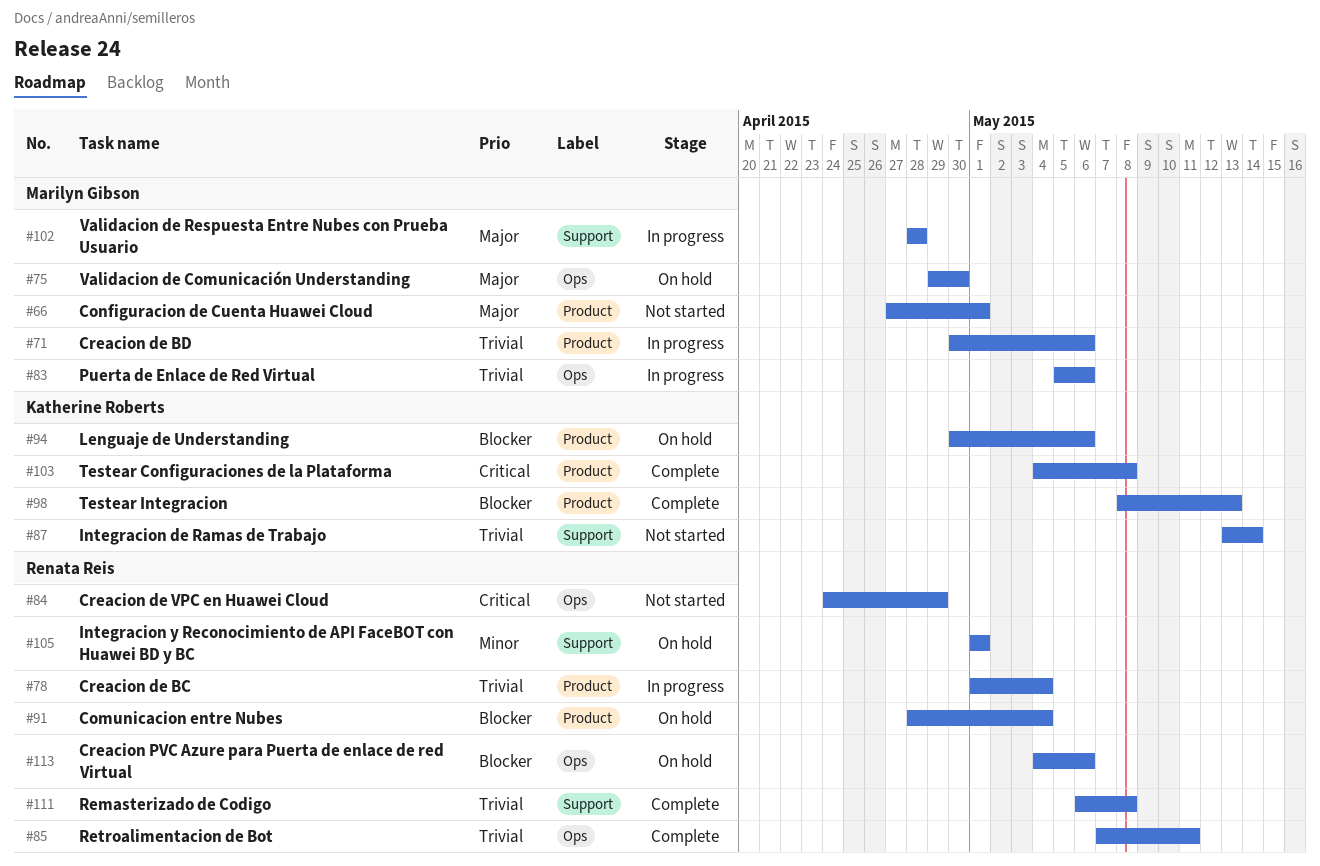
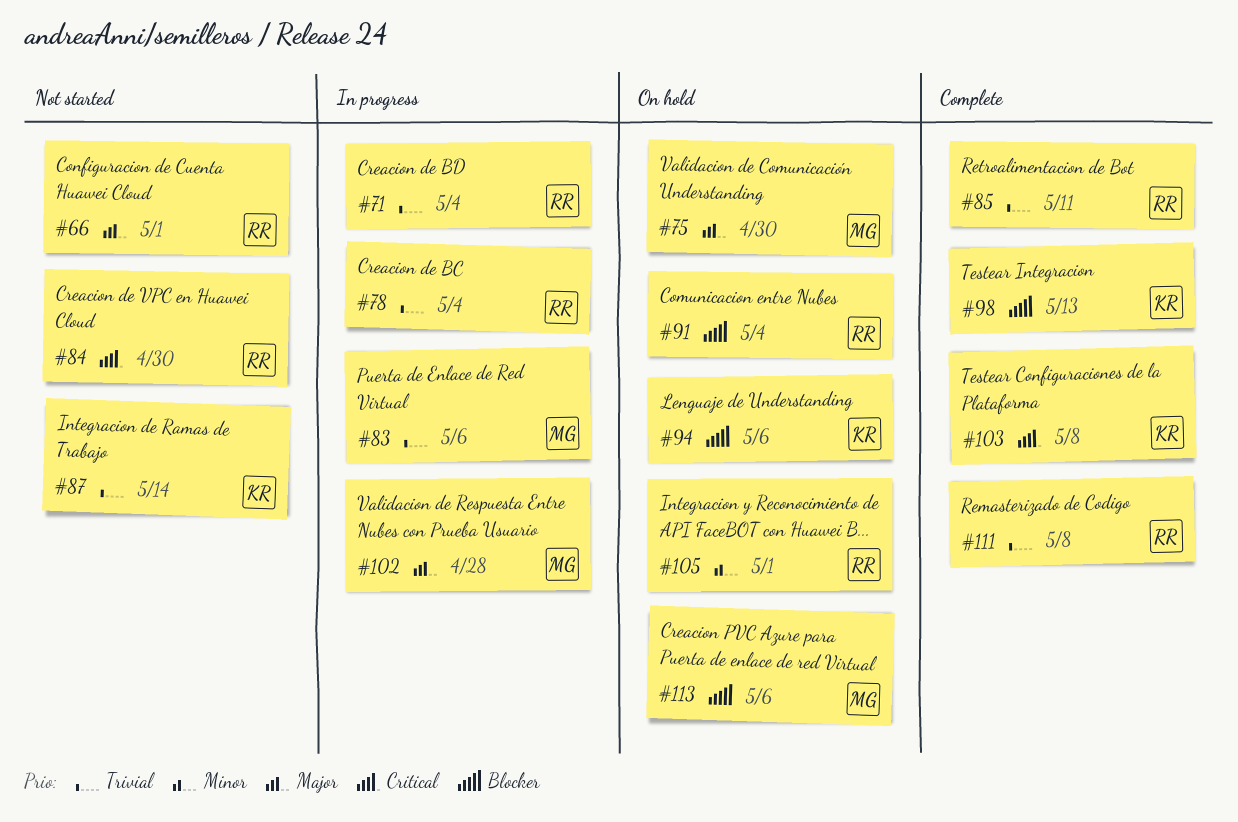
#66, owner: Marilyn Gibson -> Renata Reis
#71, owner: Marilyn Gibson -> Renata Reis
#71, due: May 6 -> May 4
#84, due: Apr 29 -> Apr 30
#113, owner: Renata Reis -> Marilyn Gibson

